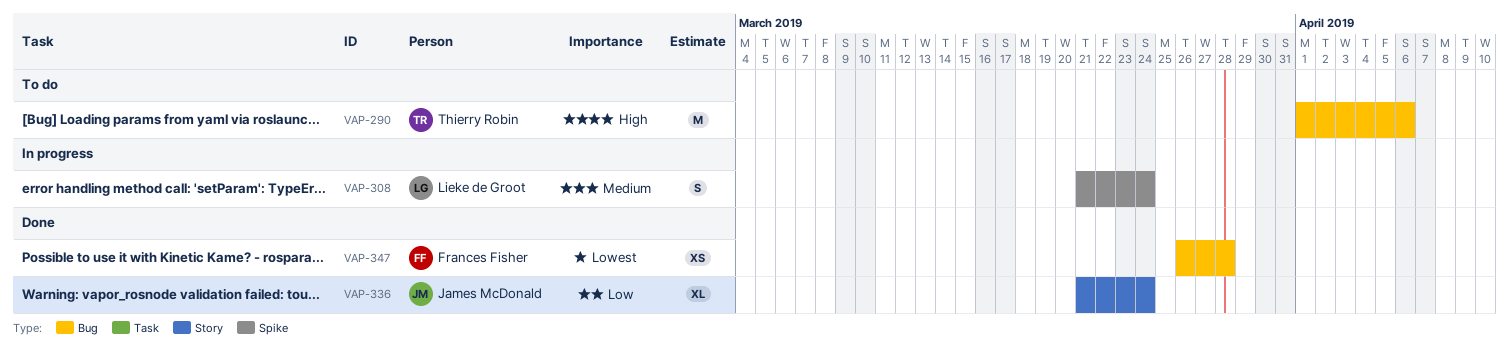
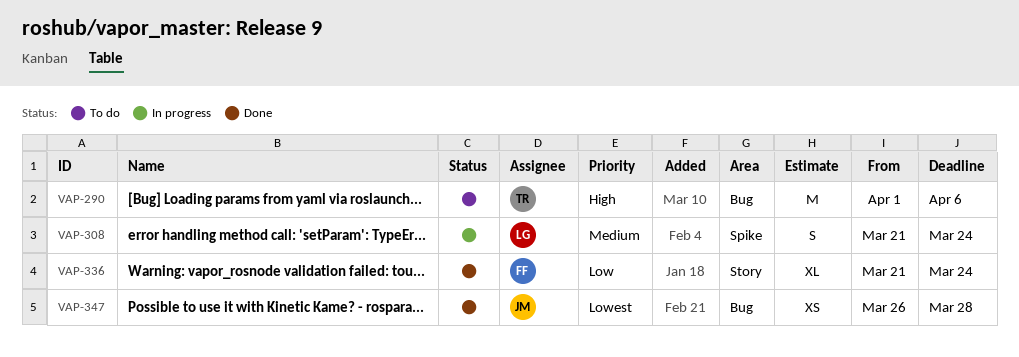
VAP-336, owner: James McDonald -> Frances Fisher
VAP-347, owner: Frances Fisher -> James McDonald

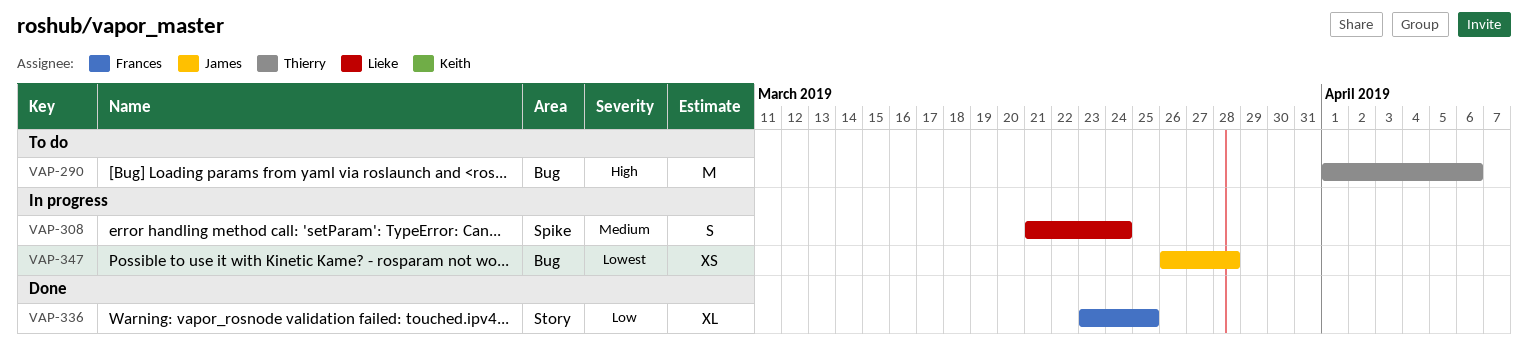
VAP-336, start: Mar 21 -> Mar 23
VAP-336, due: Mar 24 -> Mar 25
VAP-347, status: Done -> In progress

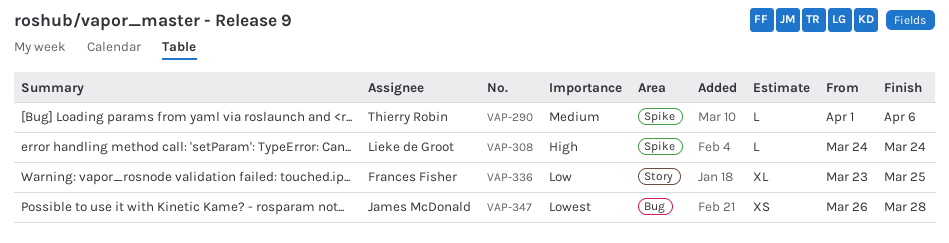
VAP-290, priority: High -> Medium
VAP-290, label: Bug -> Spike
VAP-290, estimate: M -> L
VAP-308, priority: Medium -> High
VAP-308, estimate: S -> L
VAP-308, start: Mar 21 -> Mar 24

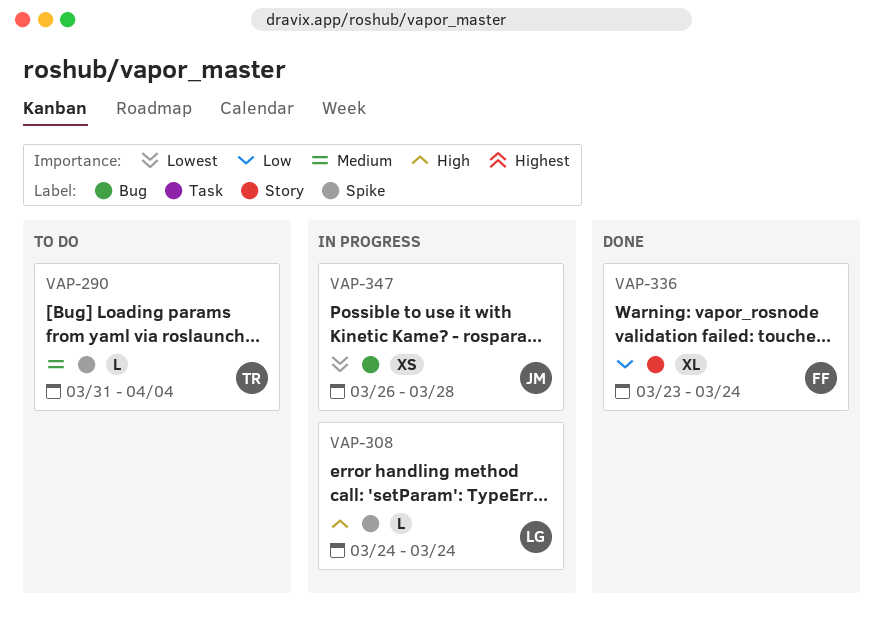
VAP-290, start: Apr 1 -> Mar 31
VAP-290, due: Apr 6 -> Apr 4
VAP-336, due: Mar 25 -> Mar 24

